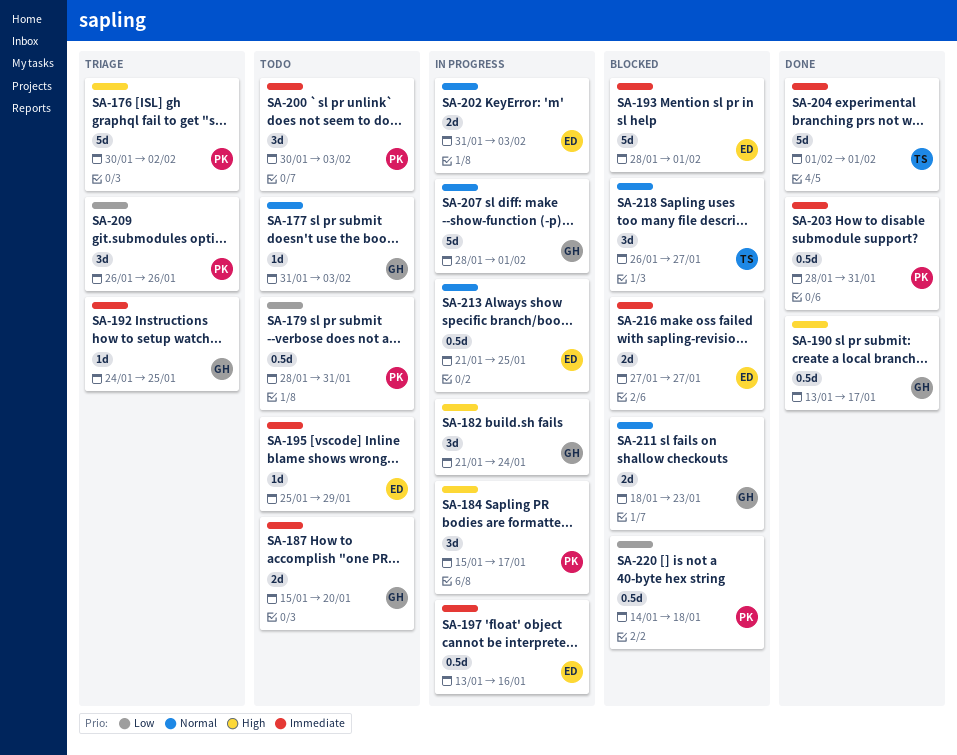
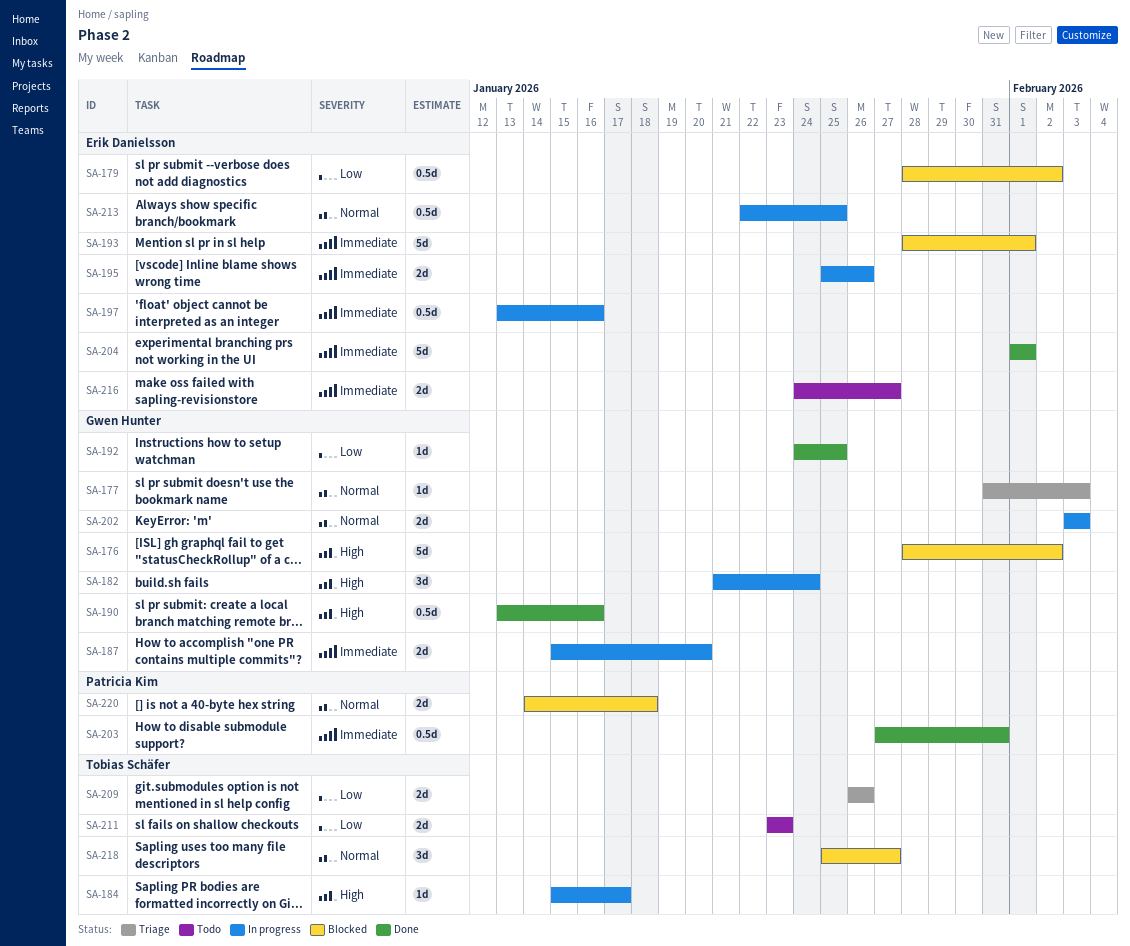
SA-176, status: Triage -> Blocked
SA-176, owner: Patricia Kim -> Gwen Hunter
SA-176, start: Jan 30 -> Jan 28
SA-177, status: Todo -> Triage
SA-179, status: Todo -> Blocked
SA-179, owner: Patricia Kim -> Erik Danielsson
SA-179, due: Jan 31 -> Feb 2
SA-184, owner: Patricia Kim -> Tobias Schäfer
SA-184, estimate: 3d -> 1d
SA-187, status: Todo -> In progress
SA-190, due: Jan 17 -> Jan 16
SA-192, status: Triage -> Done
SA-192, priority: Immediate -> Low
SA-195, status: Todo -> In progress
SA-195, estimate: 1d -> 2d
SA-195, due: Jan 29 -> Jan 26
SA-200: present -> none
SA-202, owner: Erik Danielsson -> Gwen Hunter
SA-202, start: Jan 31 -> Feb 3
SA-203, start: Jan 28 -> Jan 27
SA-204, owner: Tobias Schäfer -> Erik Danielsson
SA-207: present -> none
SA-209, owner: Patricia Kim -> Tobias Schäfer
SA-209, estimate: 3d -> 2d
SA-211, status: Blocked -> Todo
SA-211, owner: Gwen Hunter -> Tobias Schäfer
SA-211, priority: Normal -> Low
SA-211, start: Jan 18 -> Jan 23
SA-213, start: Jan 21 -> Jan 22
SA-216, status: Blocked -> Todo
SA-216, start: Jan 27 -> Jan 24
SA-218, start: Jan 26 -> Jan 25
SA-220, priority: Low -> Normal
SA-220, estimate: 0.5d -> 2d

